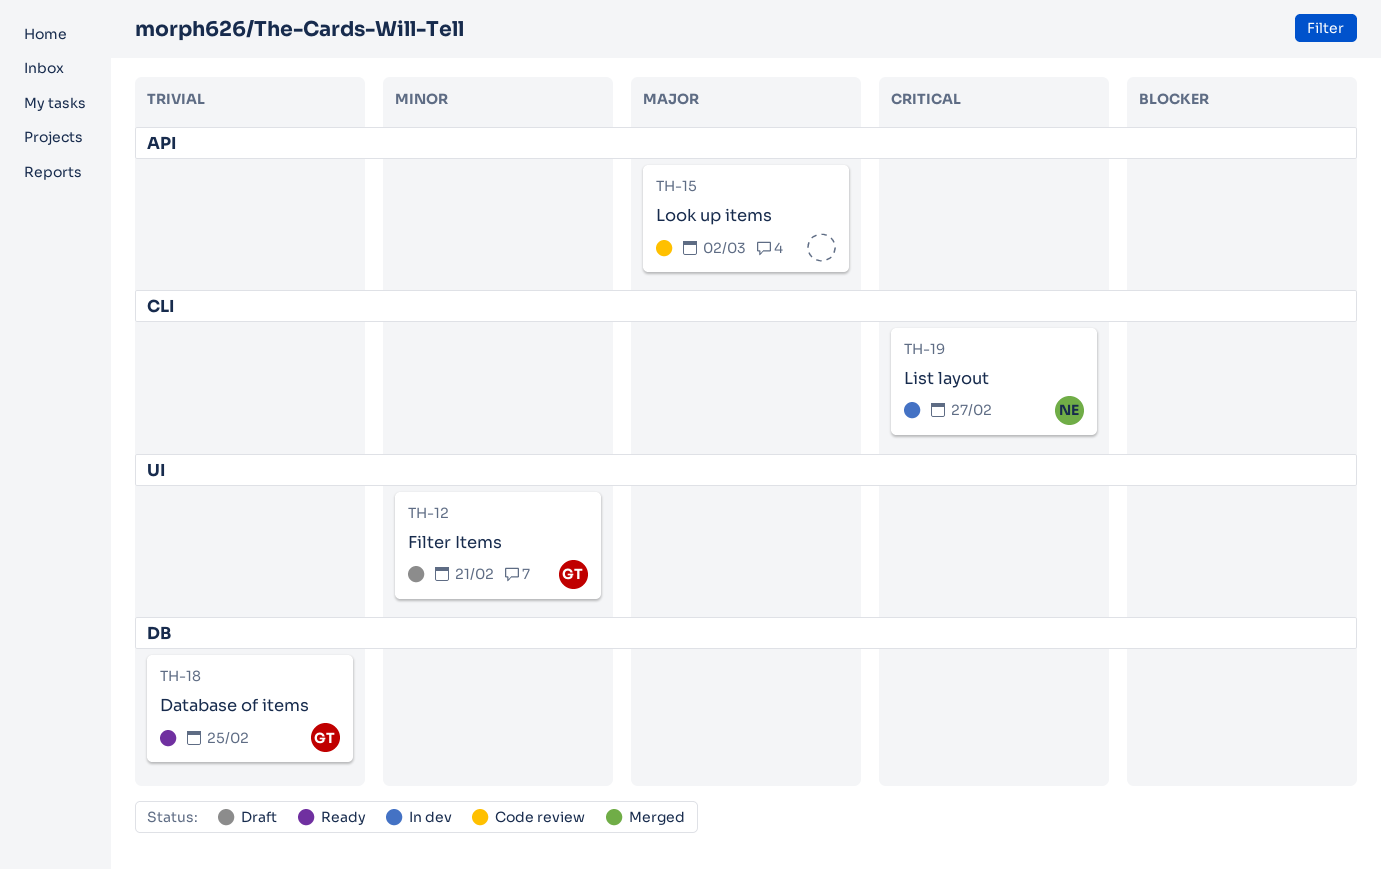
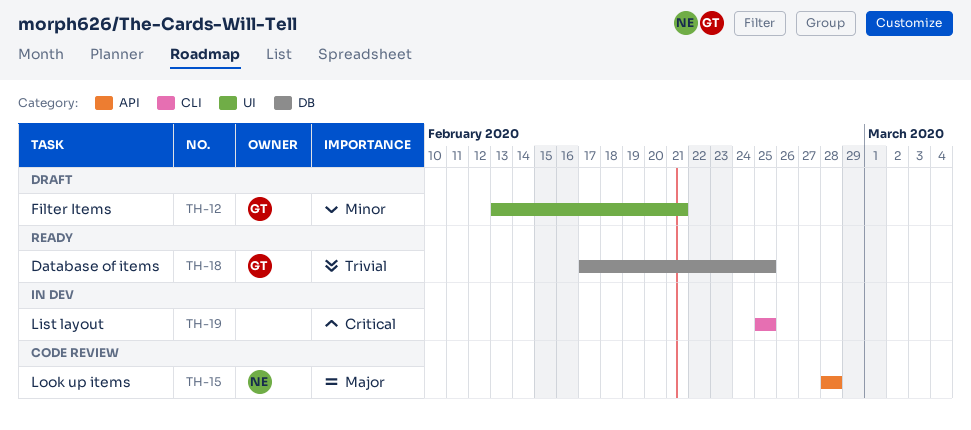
TH-15, owner: none -> NE
TH-15, due: Mar 2 -> Feb 28
TH-19, owner: NE -> none
TH-19, due: Feb 27 -> Feb 25

